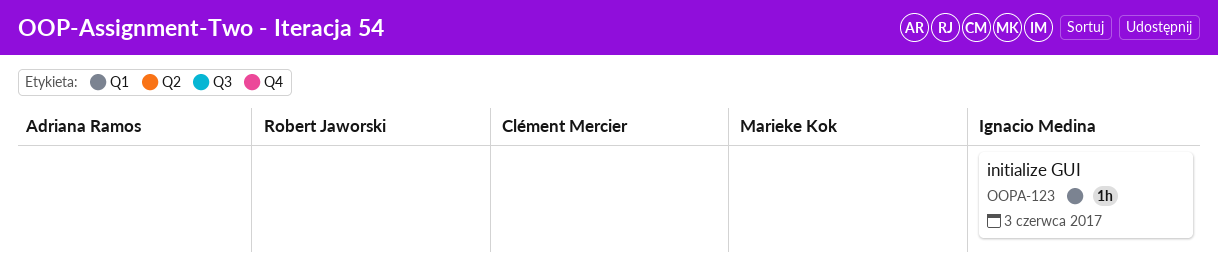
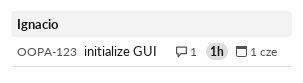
OOPA-123, due: Jun 3 -> Jun 1

